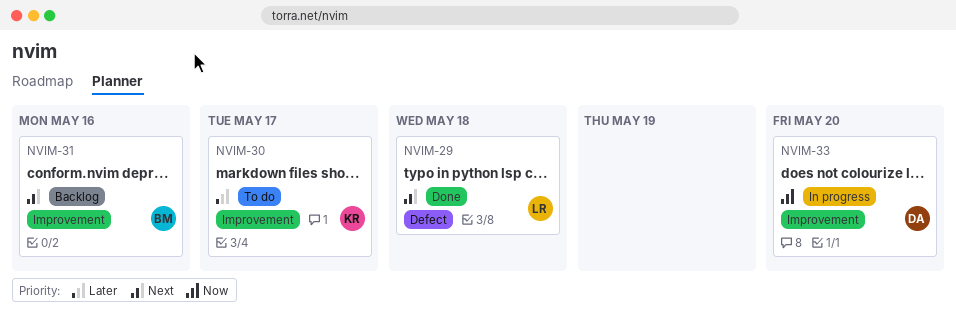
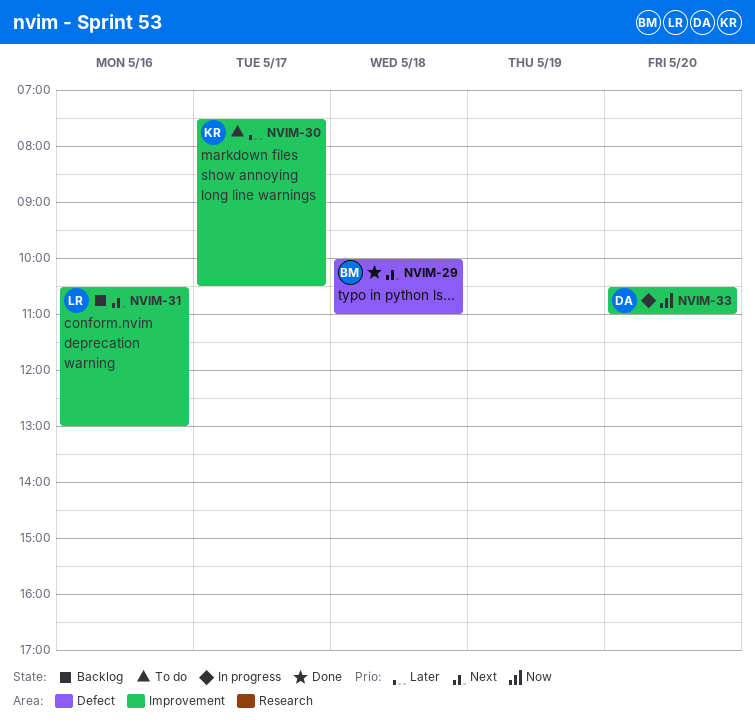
NVIM-29, owner: LR -> BM
NVIM-31, owner: BM -> LR

